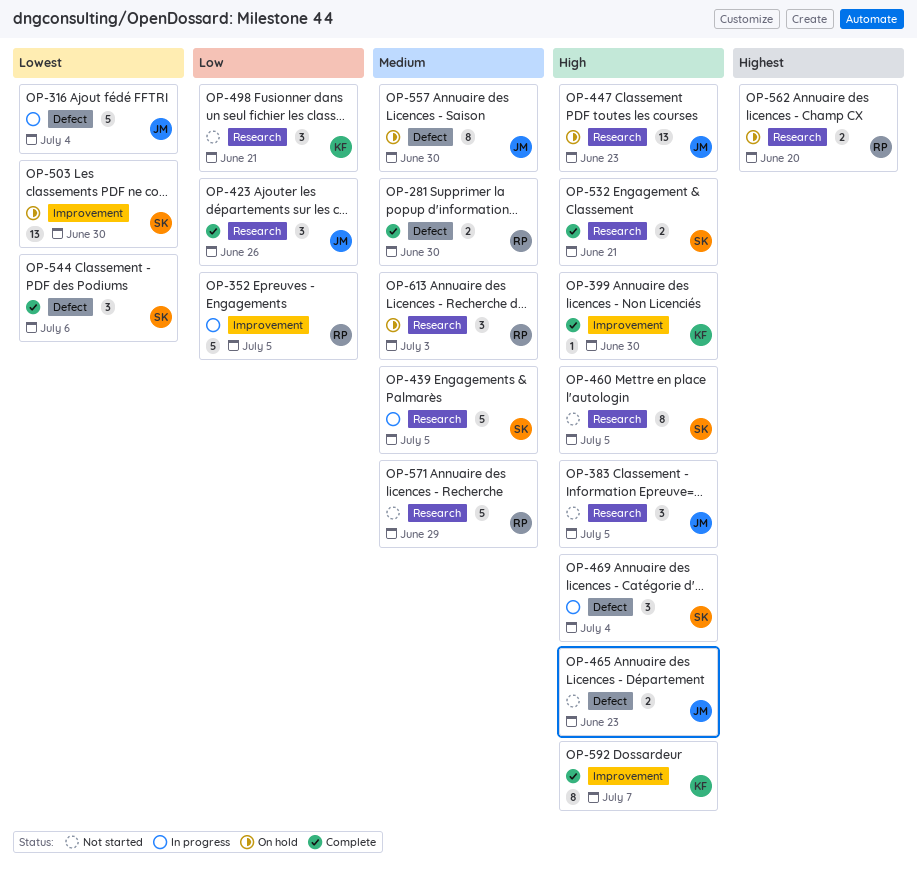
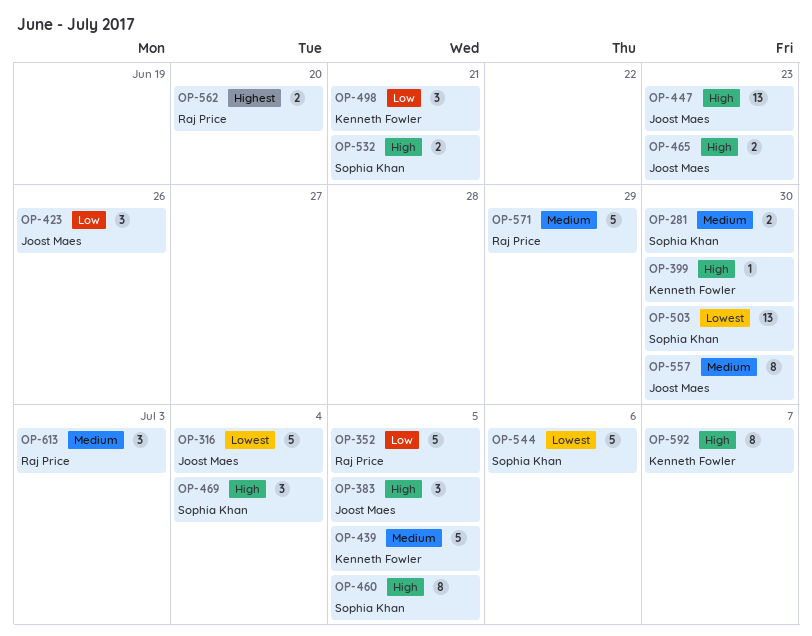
OP-281, owner: Raj Price -> Sophia Khan
OP-439, owner: Sophia Khan -> Kenneth Fowler
OP-544, estimate: 3 -> 5

